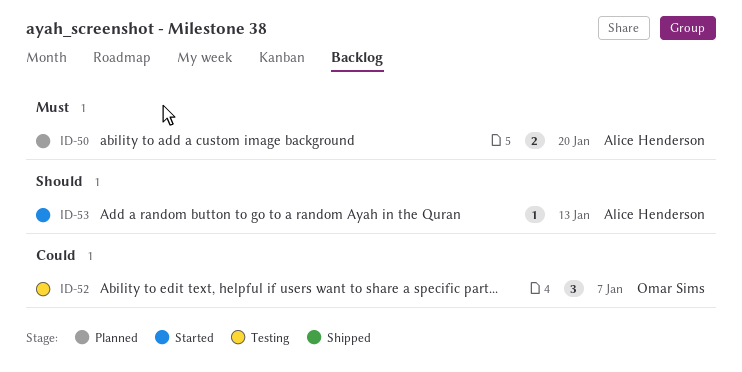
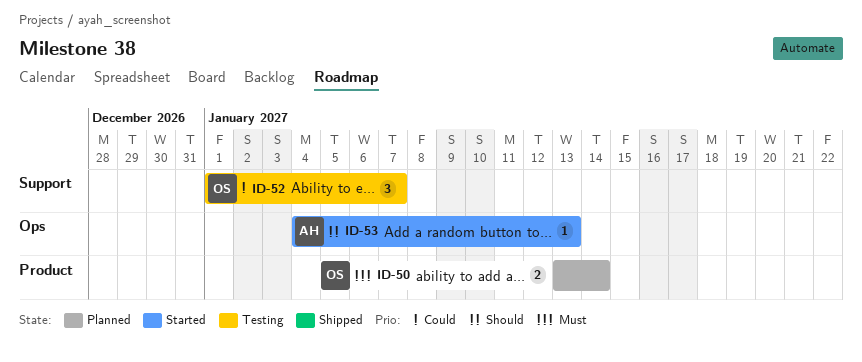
ID-50, owner: Alice Henderson -> Omar Sims
ID-50, due: Jan 20 -> Jan 14

